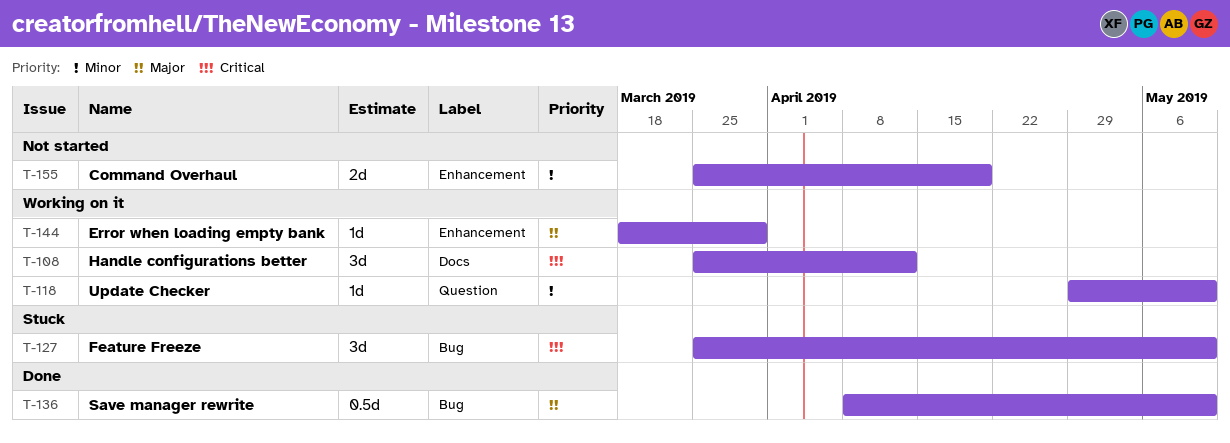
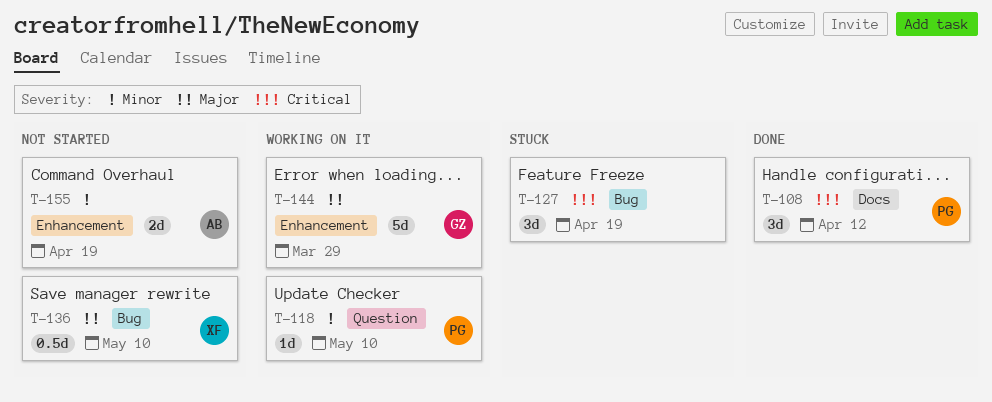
T-108, status: Working on it -> Done
T-127, due: May 10 -> Apr 19
T-136, status: Done -> Not started
T-144, estimate: 1d -> 5d

